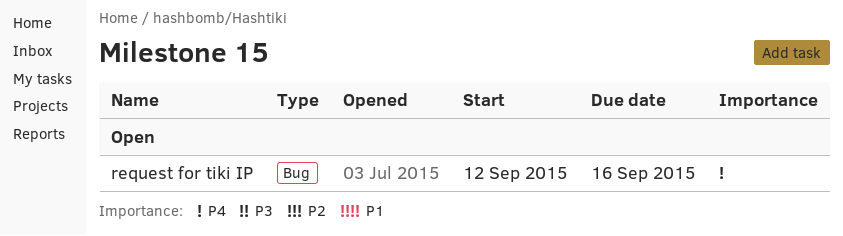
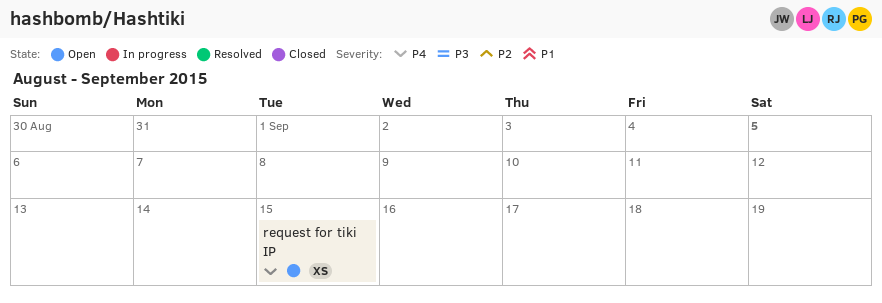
request for tiki IP, due: Sep 16 -> Sep 15

